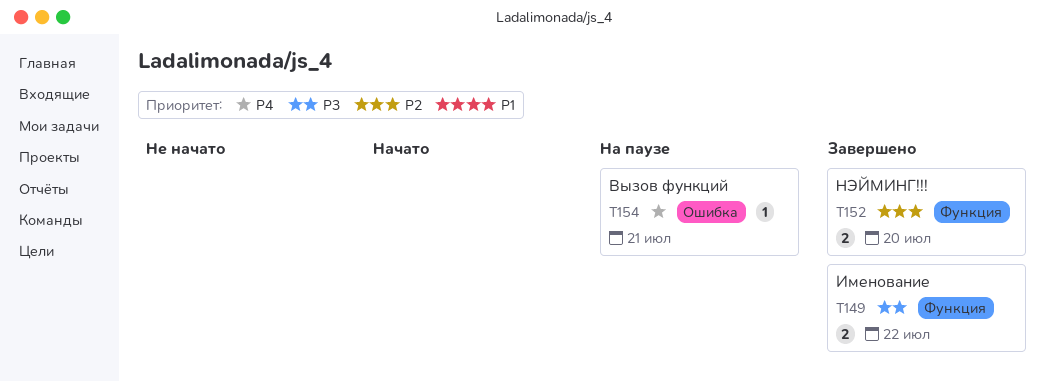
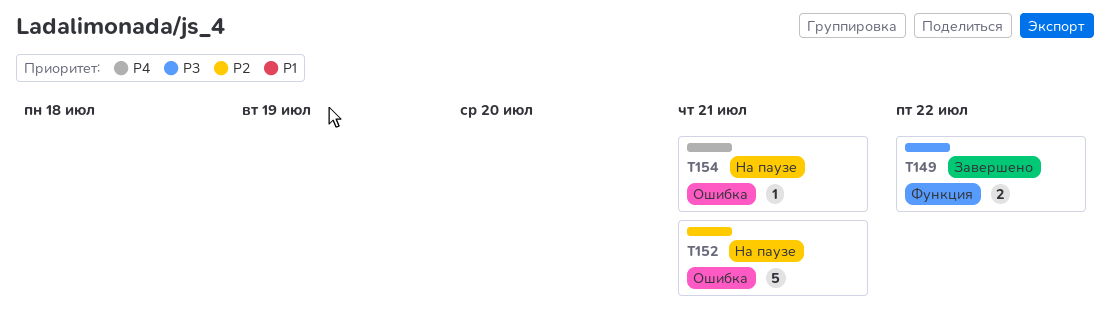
T152, status: Завершено -> На паузе
T152, label: Функция -> Ошибка
T152, estimate: 2 -> 5
T152, due: Jul 20 -> Jul 21

